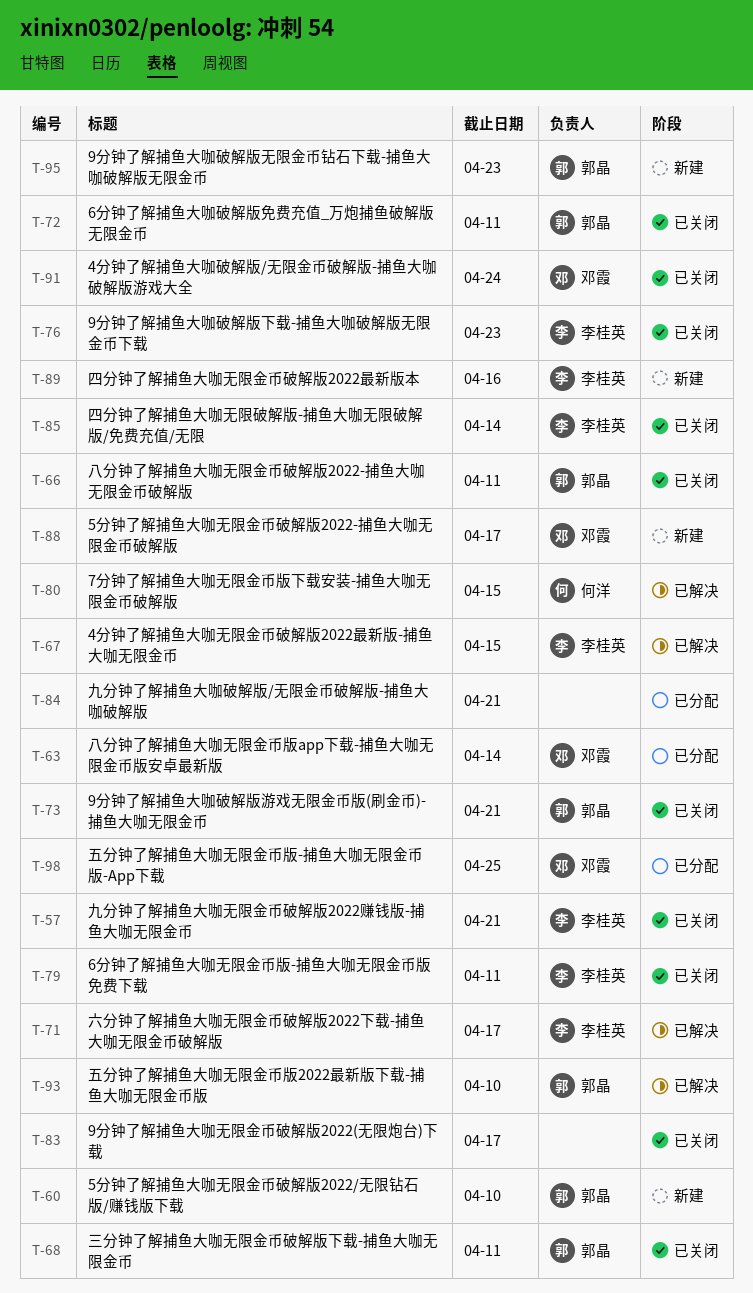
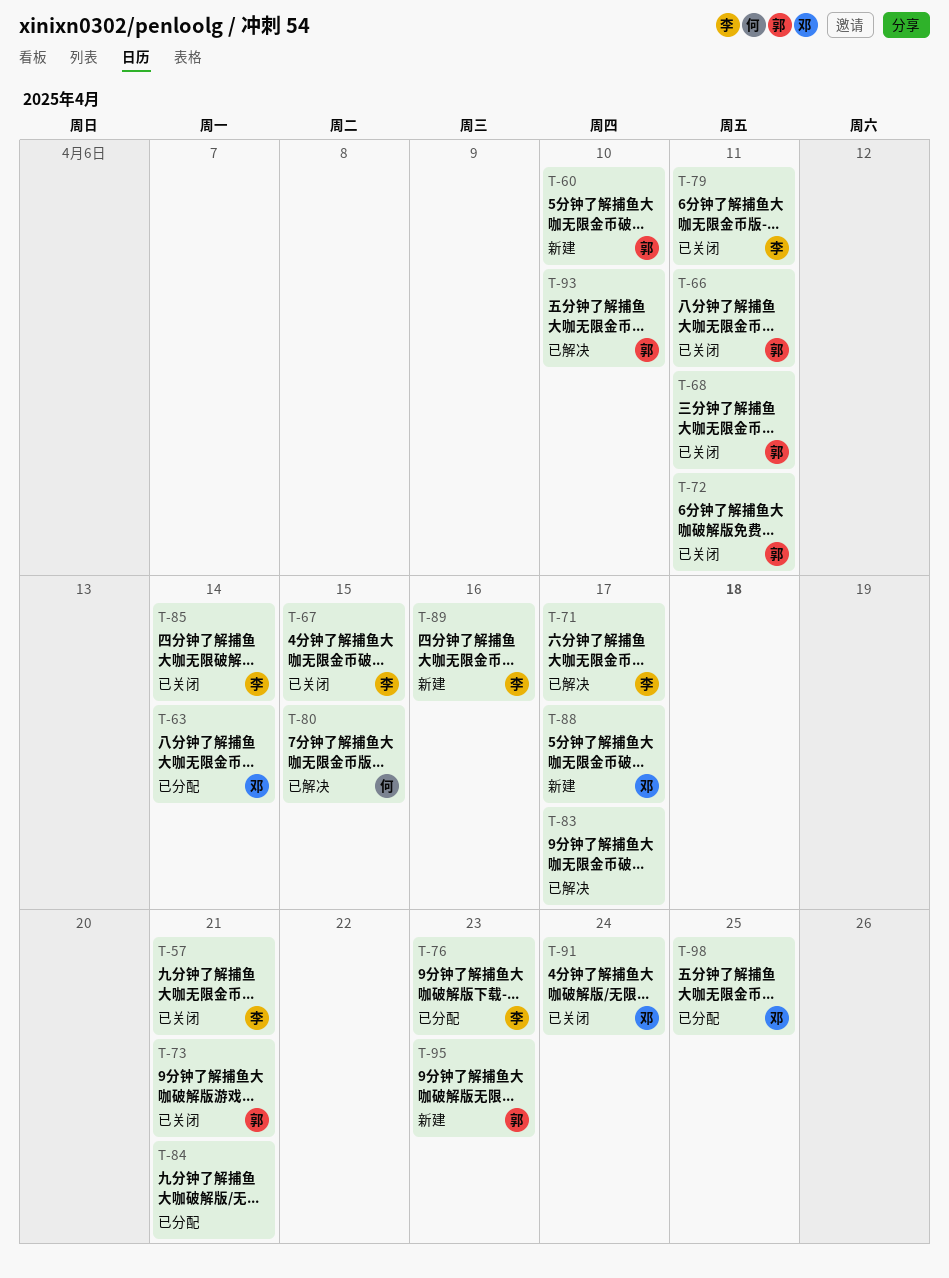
T-67, status: 已解决 -> 已关闭
T-76, status: 已关闭 -> 已分配
T-83, status: 已关闭 -> 已解决

